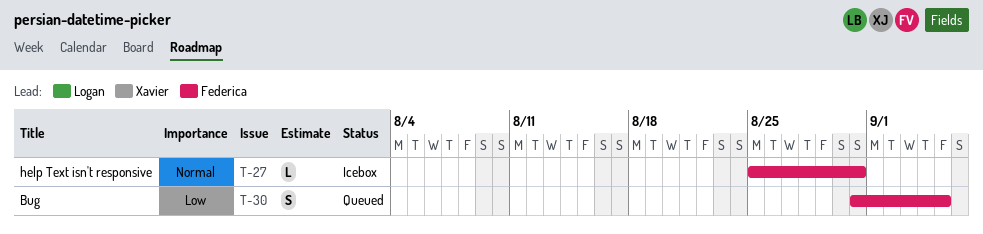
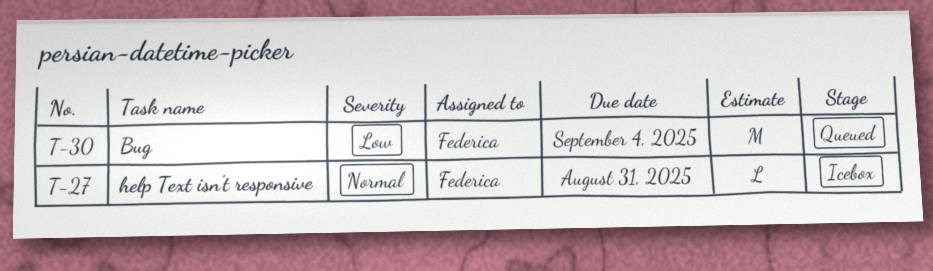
T-30, estimate: S -> M
T-30, due: Sep 5 -> Sep 4

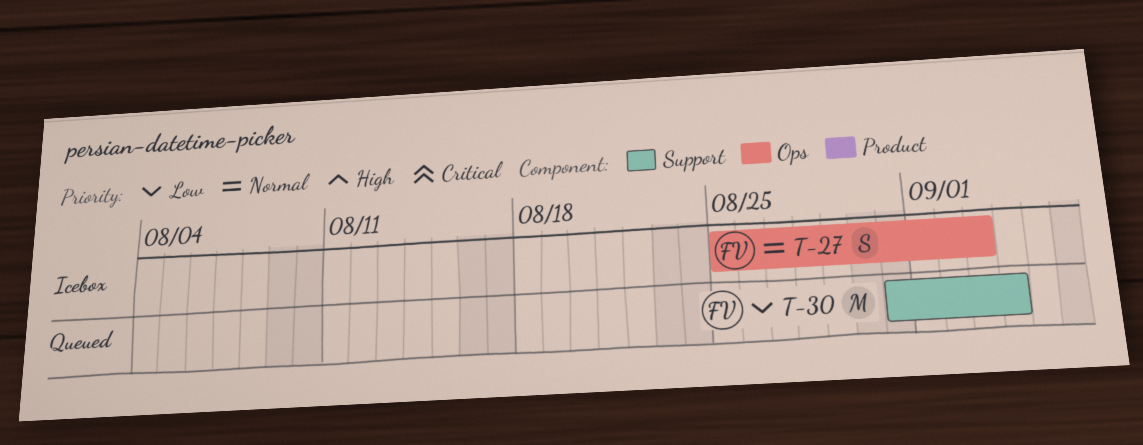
T-27, estimate: L -> S
T-27, due: Aug 31 -> Sep 3

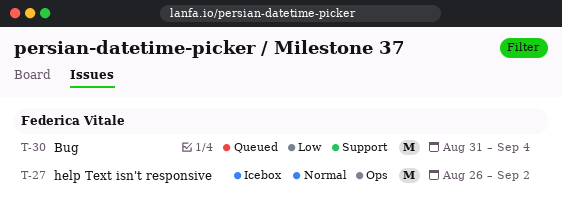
T-27, estimate: S -> M
T-27, start: Aug 25 -> Aug 26
T-27, due: Sep 3 -> Sep 2

